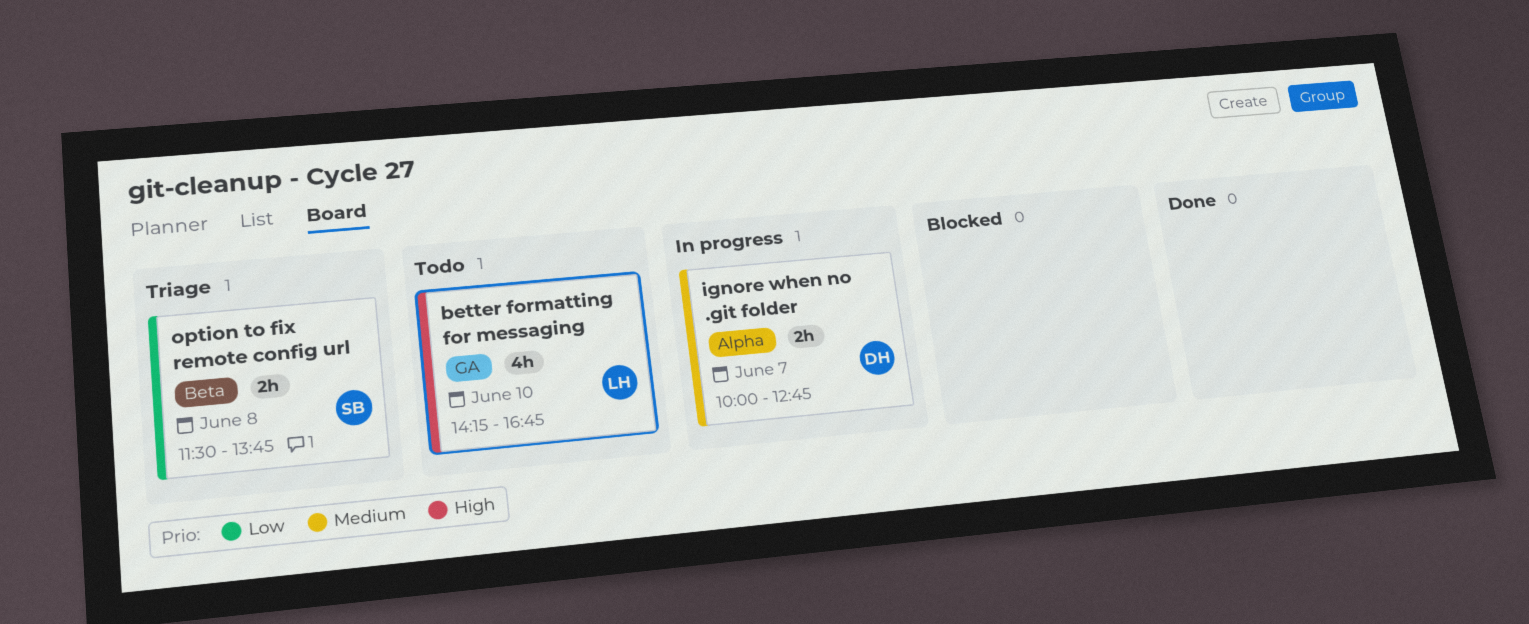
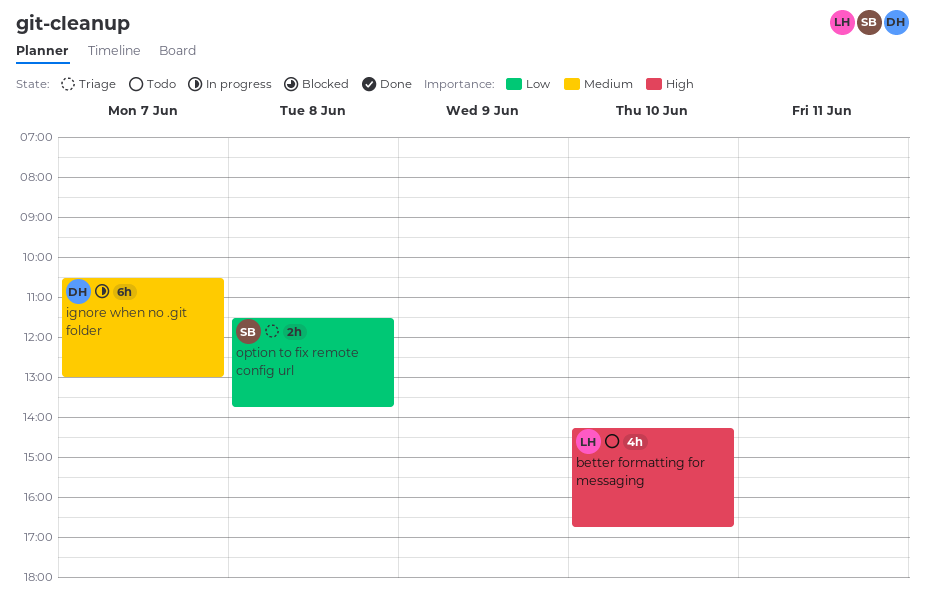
ignore when no .git folder, estimate: 2h -> 6h
ignore when no .git folder, begins: 10:00 -> 10:30
ignore when no .git folder, ends: 12:45 -> 13:00

